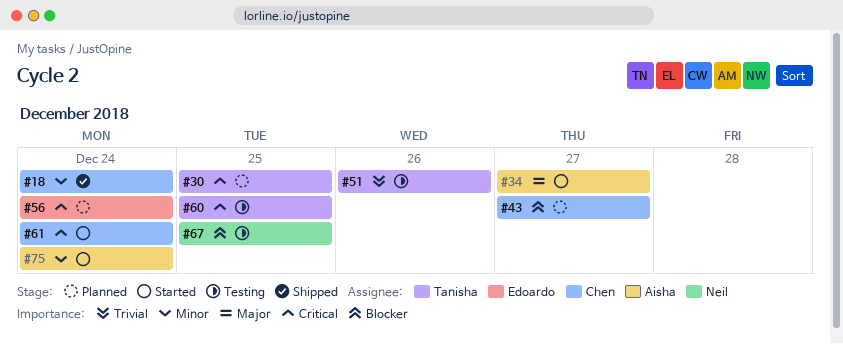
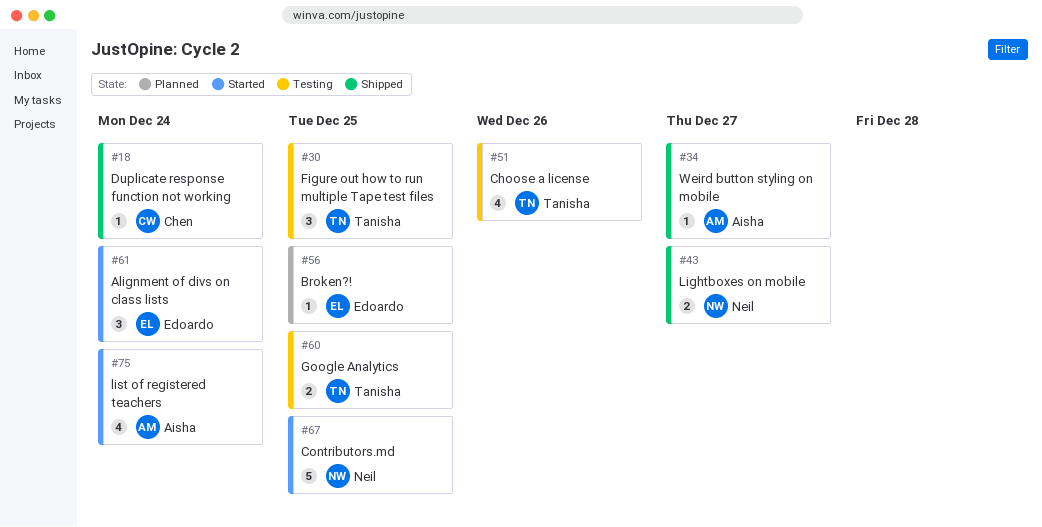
#30, status: Planned -> Testing
#34, status: Started -> Shipped
#43, status: Planned -> Shipped
#43, owner: Chen -> Neil
#56, due: Dec 24 -> Dec 25
#61, owner: Chen -> Edoardo
#67, status: Testing -> Started

